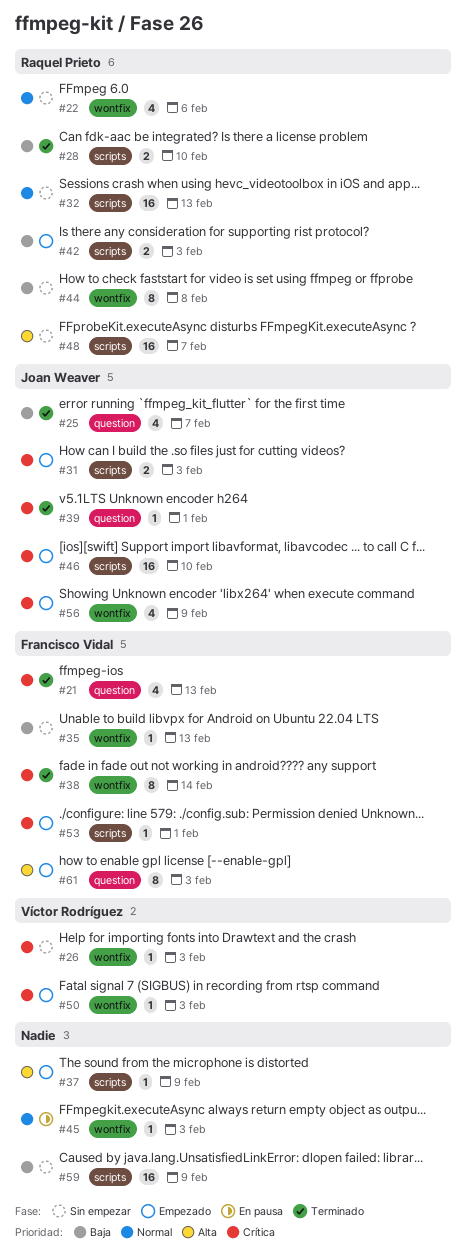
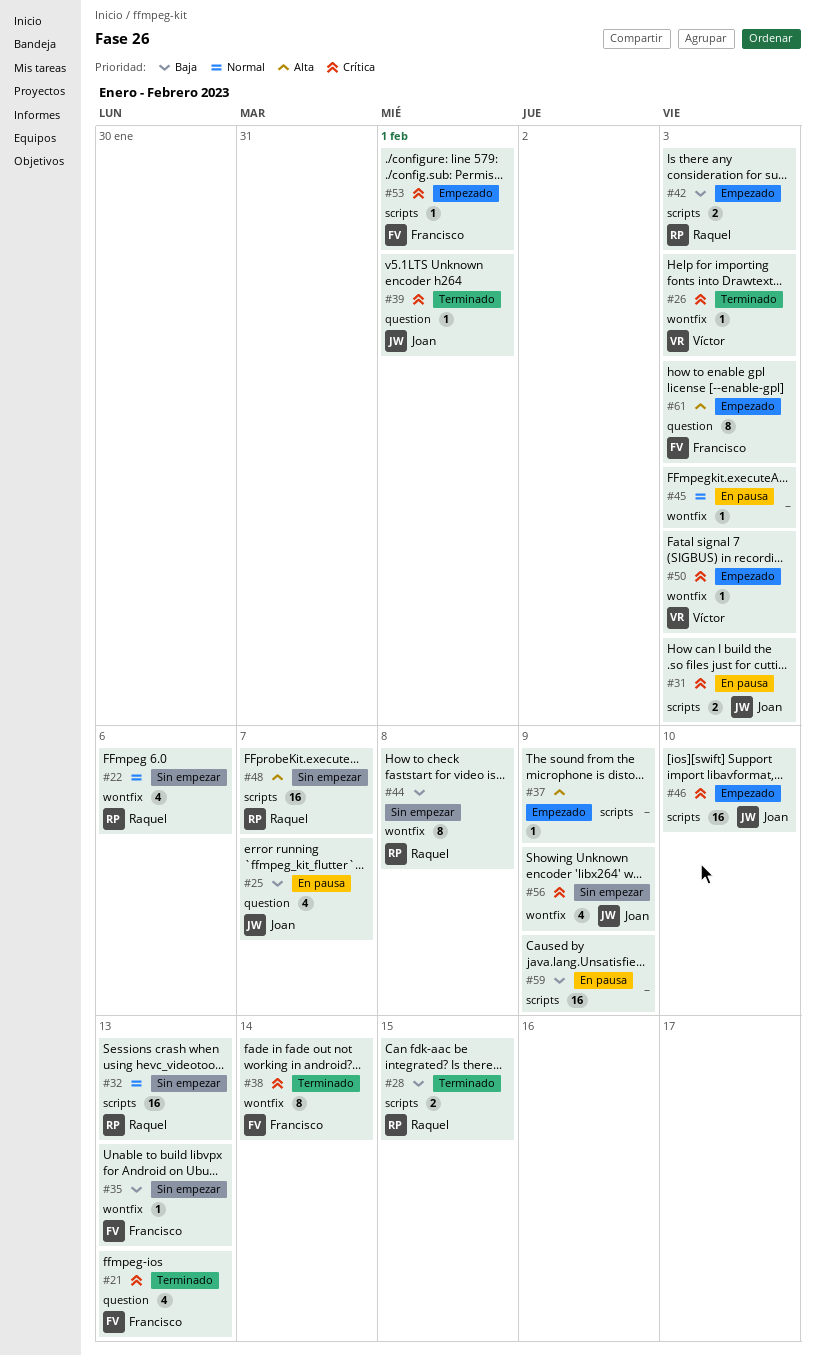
#25, status: Terminado -> En pausa
#26, status: Sin empezar -> Terminado
#28, due: Feb 10 -> Feb 15
#31, status: Empezado -> En pausa
#56, status: Empezado -> Sin empezar
#59, status: Sin empezar -> En pausa

